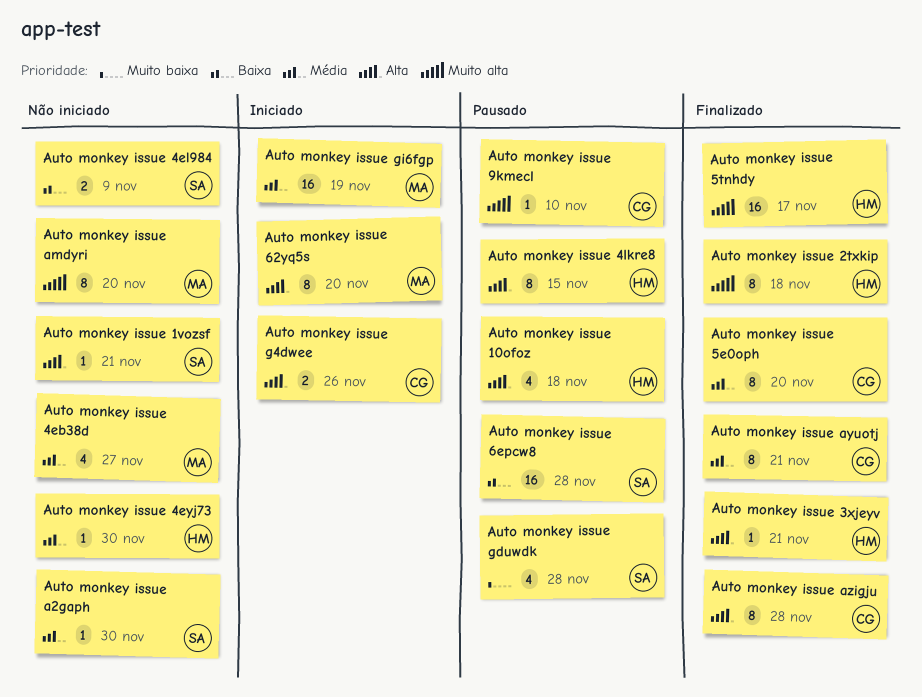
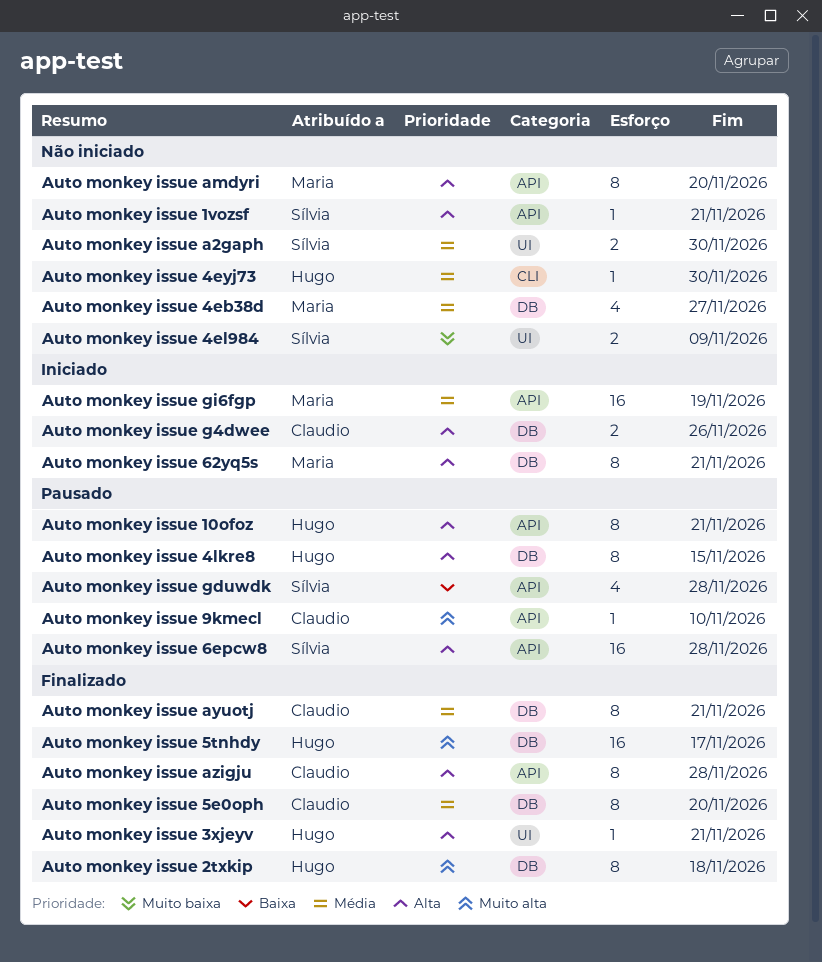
Auto monkey issue 10ofoz, estimate: 4 -> 8
Auto monkey issue 10ofoz, due: Nov 18 -> Nov 21
Auto monkey issue 4el984, priority: Baixa -> Muito baixa
Auto monkey issue 62yq5s, due: Nov 20 -> Nov 21
Auto monkey issue 6epcw8, priority: Baixa -> Alta
Auto monkey issue a2gaph, estimate: 1 -> 2
Auto monkey issue amdyri, priority: Muito alta -> Alta
Auto monkey issue gduwdk, priority: Muito baixa -> Baixa

